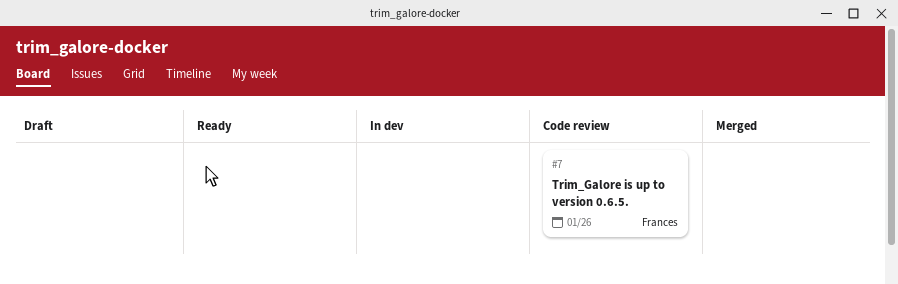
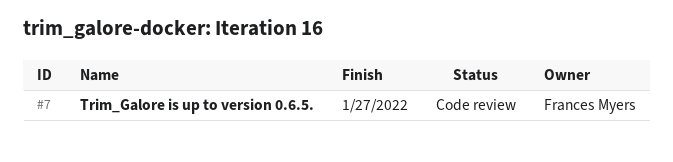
#7, due: Jan 26 -> Jan 27

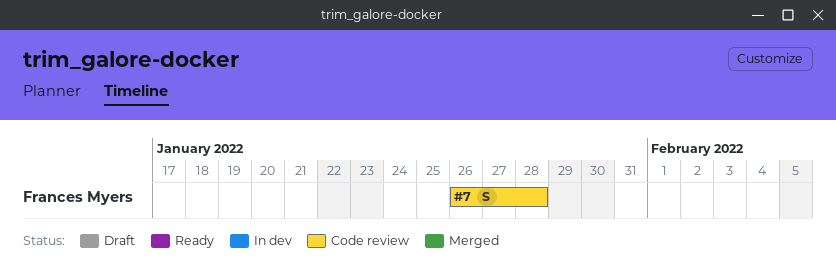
#7, due: Jan 27 -> Jan 28

